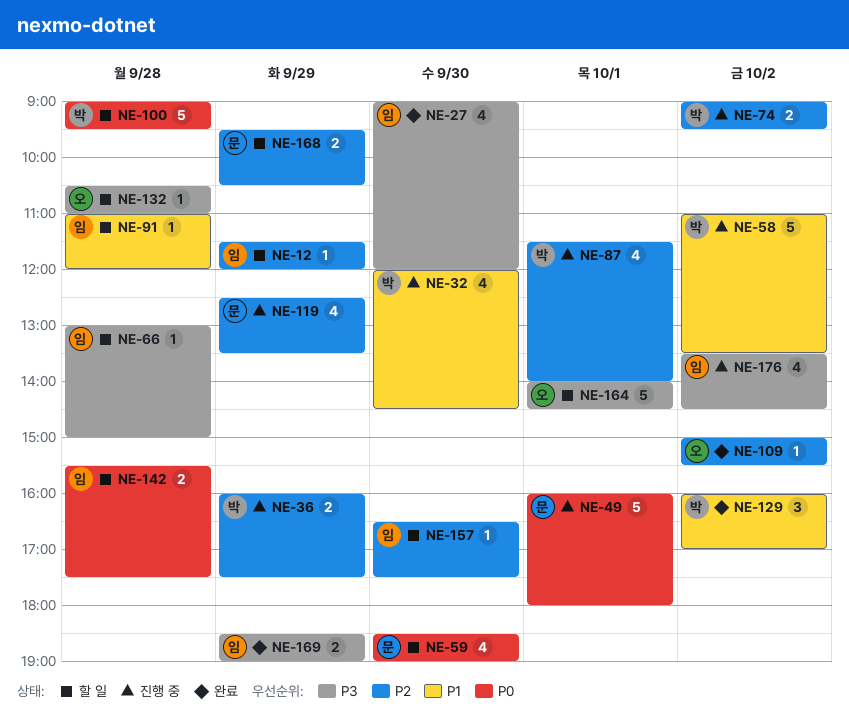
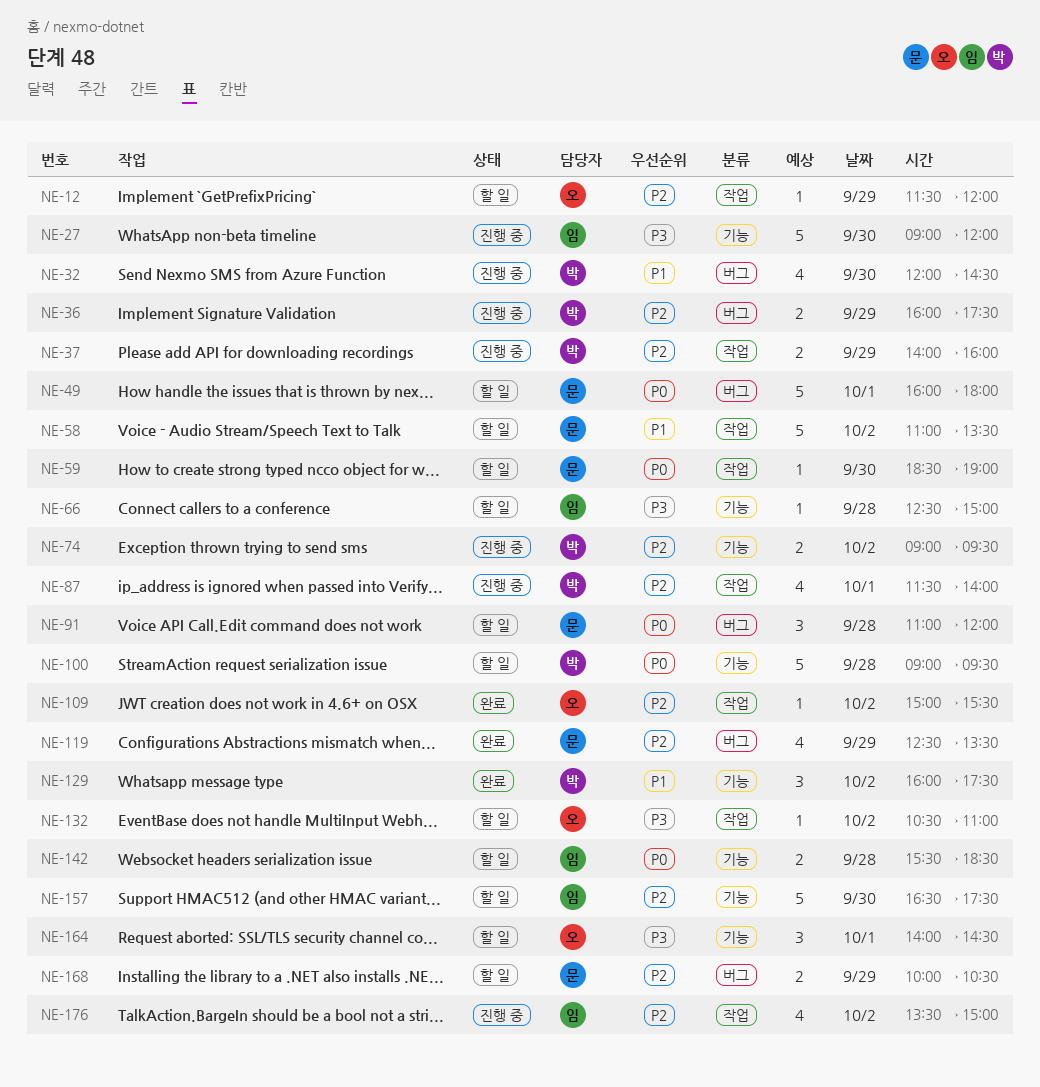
NE-12, owner: 임 -> 오
NE-27, status: 완료 -> 진행 중
NE-27, estimate: 4 -> 5
NE-37: none -> present
NE-49, status: 진행 중 -> 할 일
NE-58, status: 진행 중 -> 할 일
NE-58, owner: 박 -> 문
NE-59, estimate: 4 -> 1
NE-66, begins: 13:00 -> 12:30
NE-91, owner: 임 -> 문
NE-91, priority: P1 -> P0
NE-91, estimate: 1 -> 3
NE-119, status: 진행 중 -> 완료
NE-129, ends: 17:00 -> 17:30
NE-132, day: Sep 28 -> Oct 2
NE-142, ends: 17:30 -> 18:30
NE-157, estimate: 1 -> 5
NE-164, estimate: 5 -> 3
NE-168, begins: 09:30 -> 10:00
NE-169: present -> none
NE-176, priority: P3 -> P2
NE-176, ends: 14:30 -> 15:00

